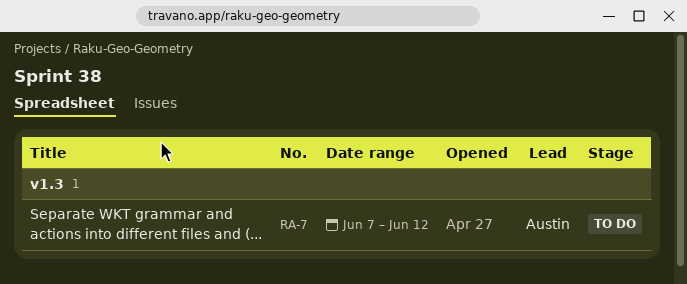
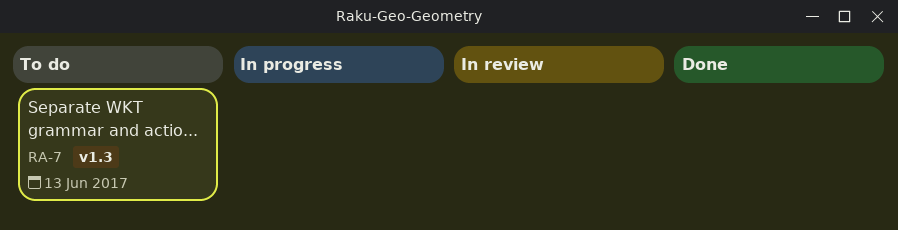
RA-7, due: Jun 12 -> Jun 13

